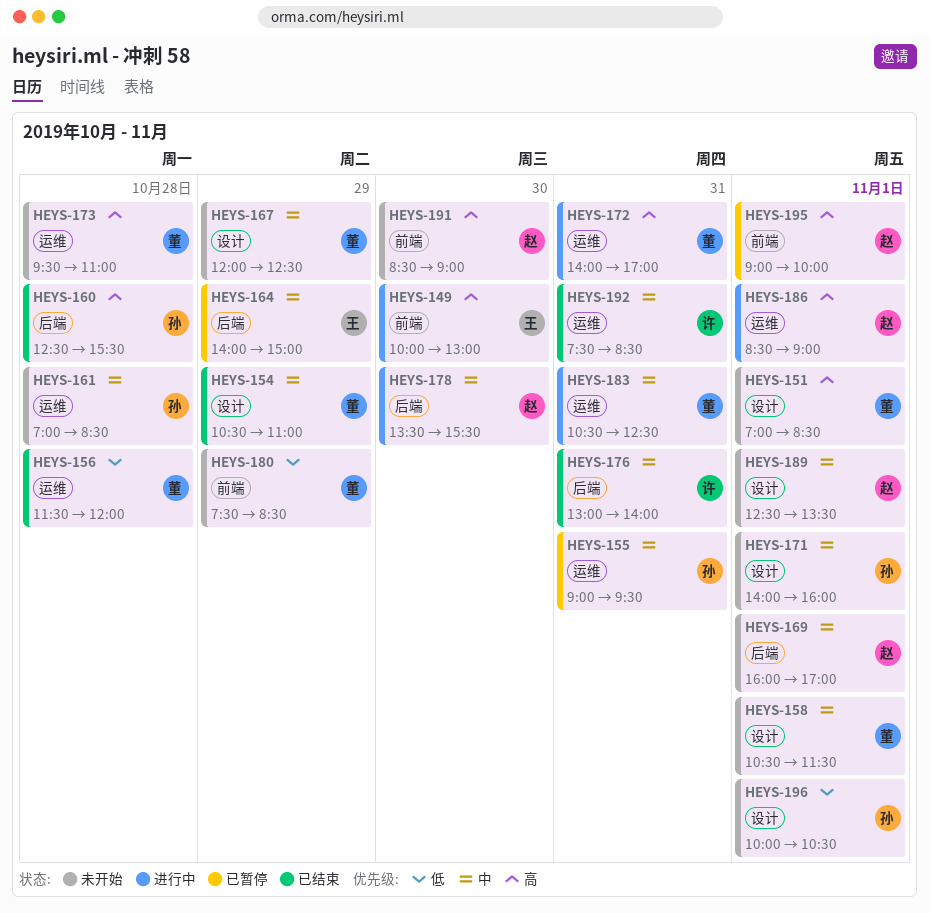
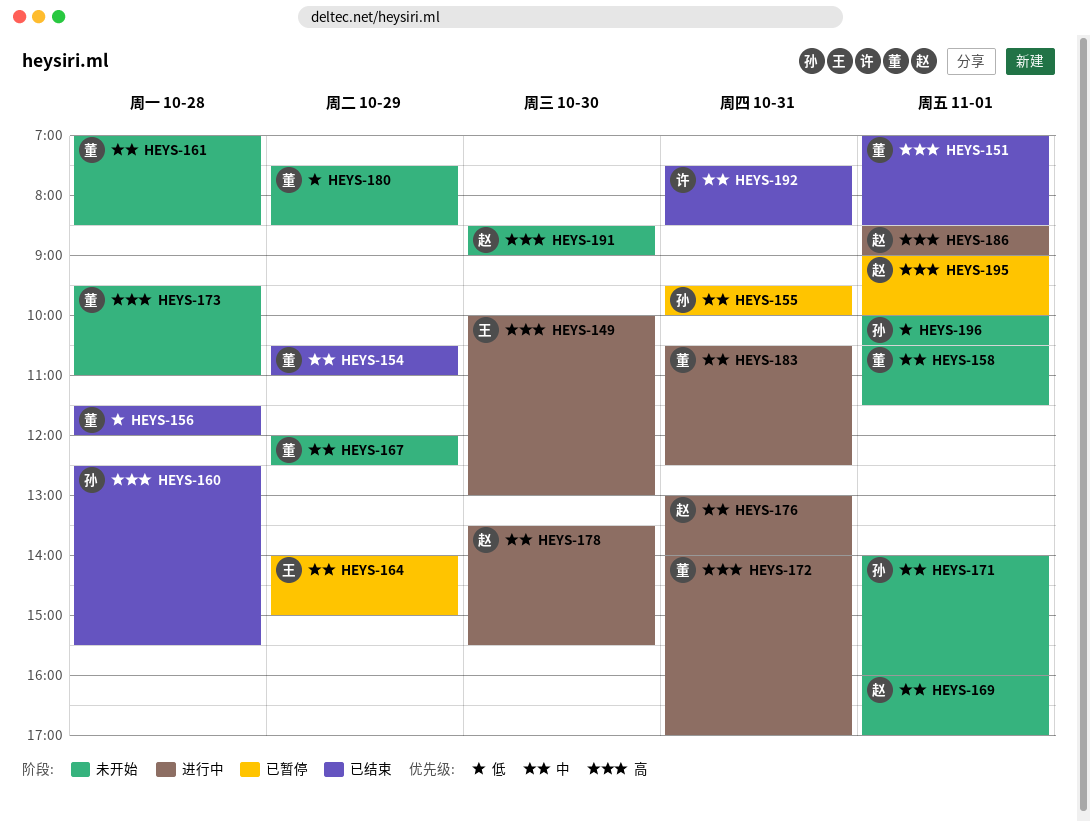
HEYS-151, status: 未开始 -> 已结束
HEYS-155, begins: 09:00 -> 09:30
HEYS-155, ends: 09:30 -> 10:00
HEYS-161, owner: 孙 -> 董
HEYS-176, status: 已结束 -> 进行中
HEYS-176, owner: 许 -> 赵
HEYS-189: present -> none

